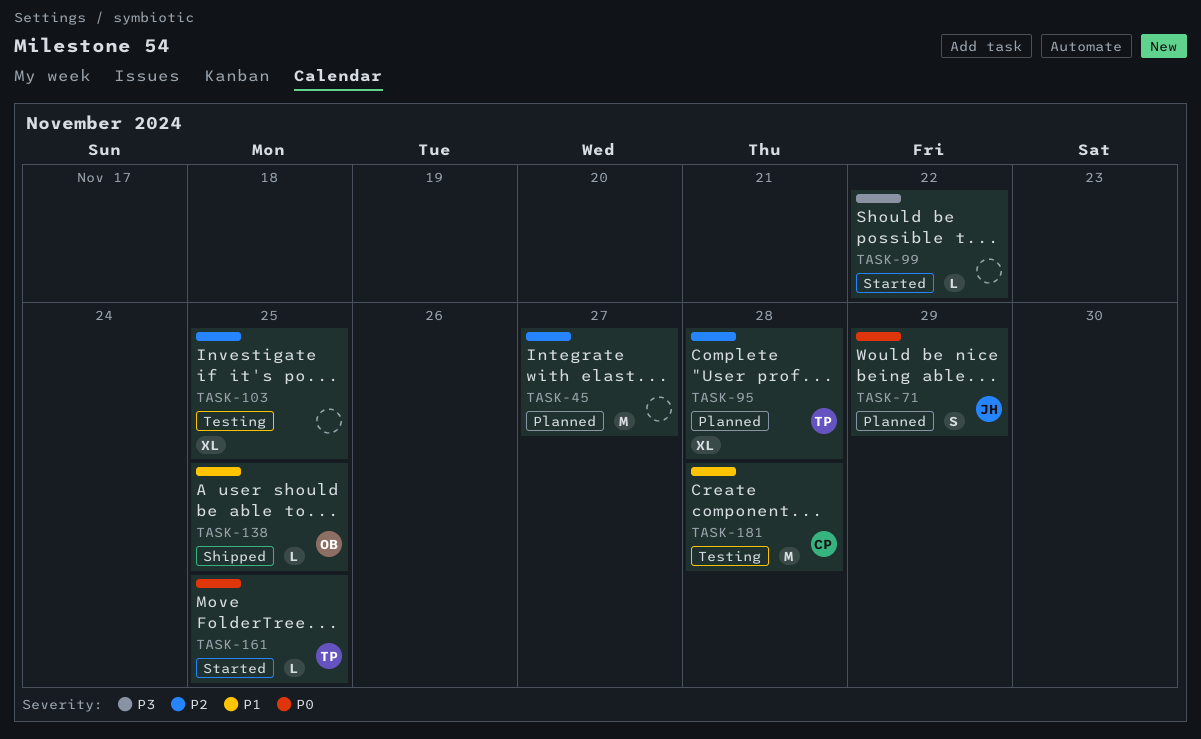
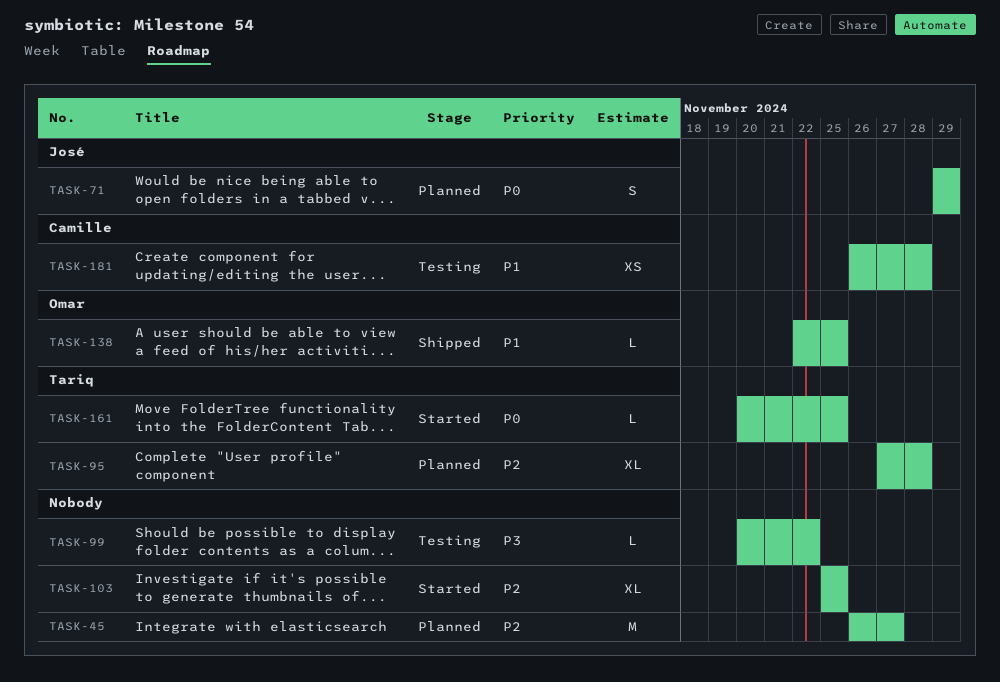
TASK-99, status: Started -> Testing
TASK-103, status: Testing -> Started
TASK-181, estimate: M -> XS

